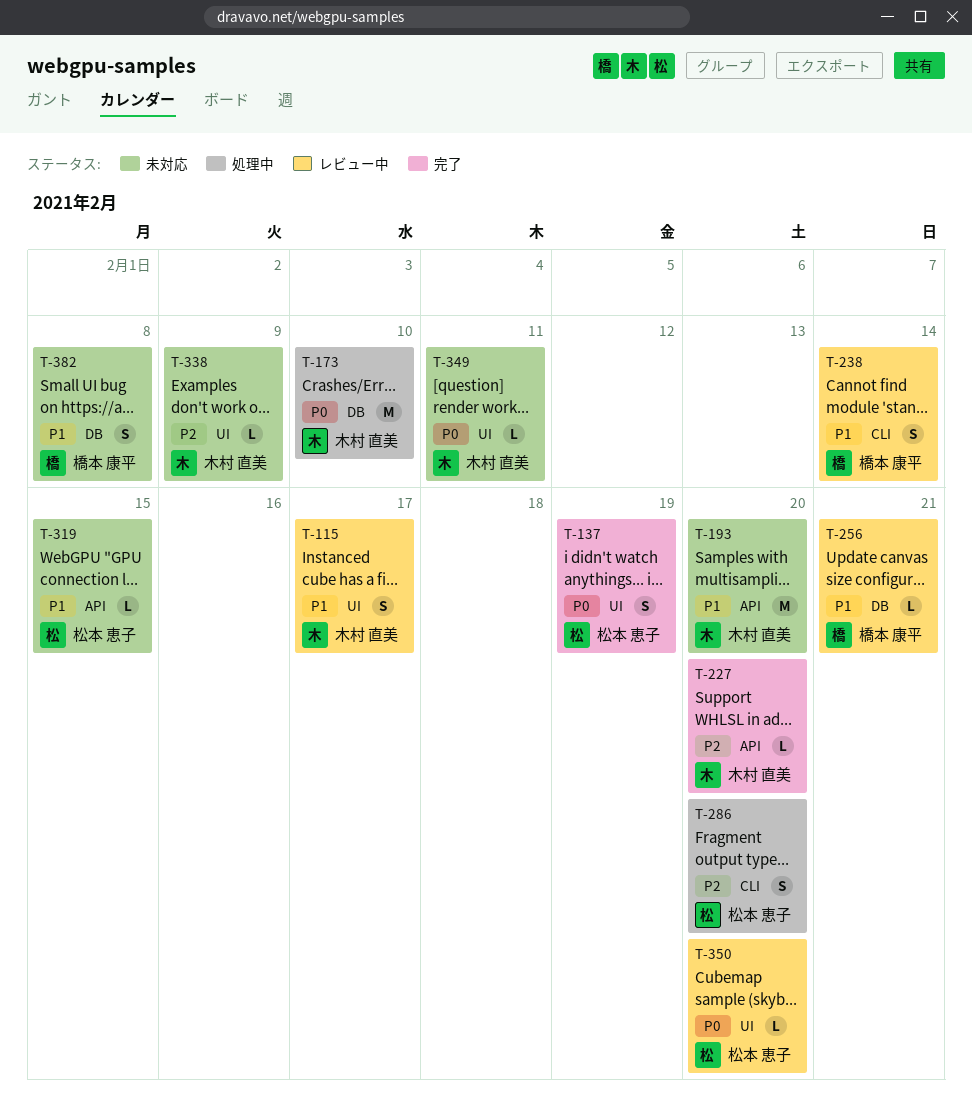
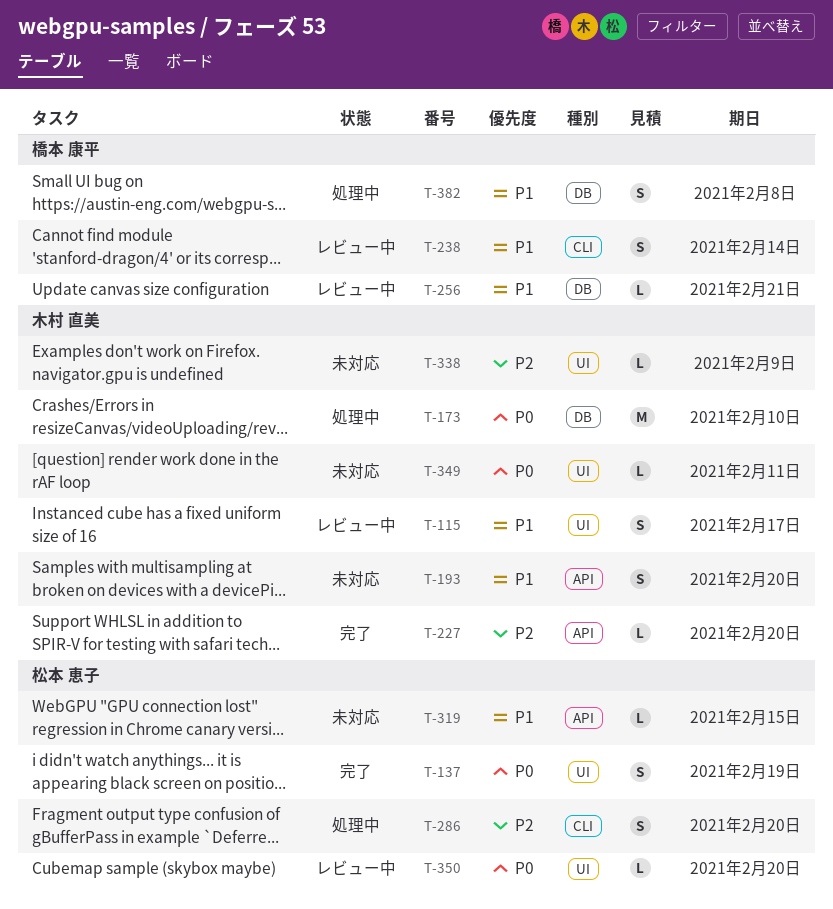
T-193, estimate: M -> S
T-382, status: 未対応 -> 処理中

